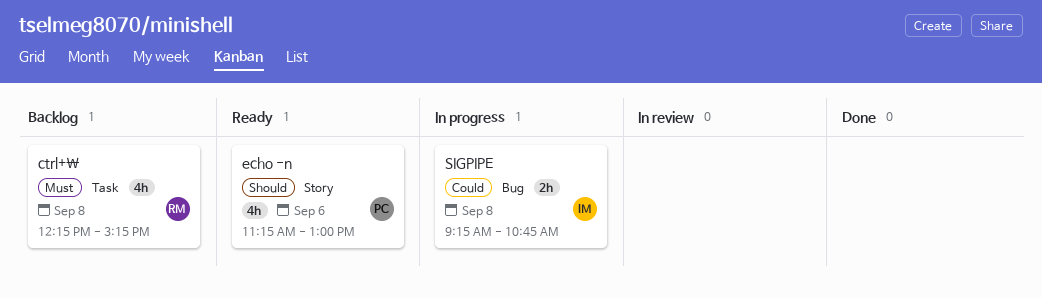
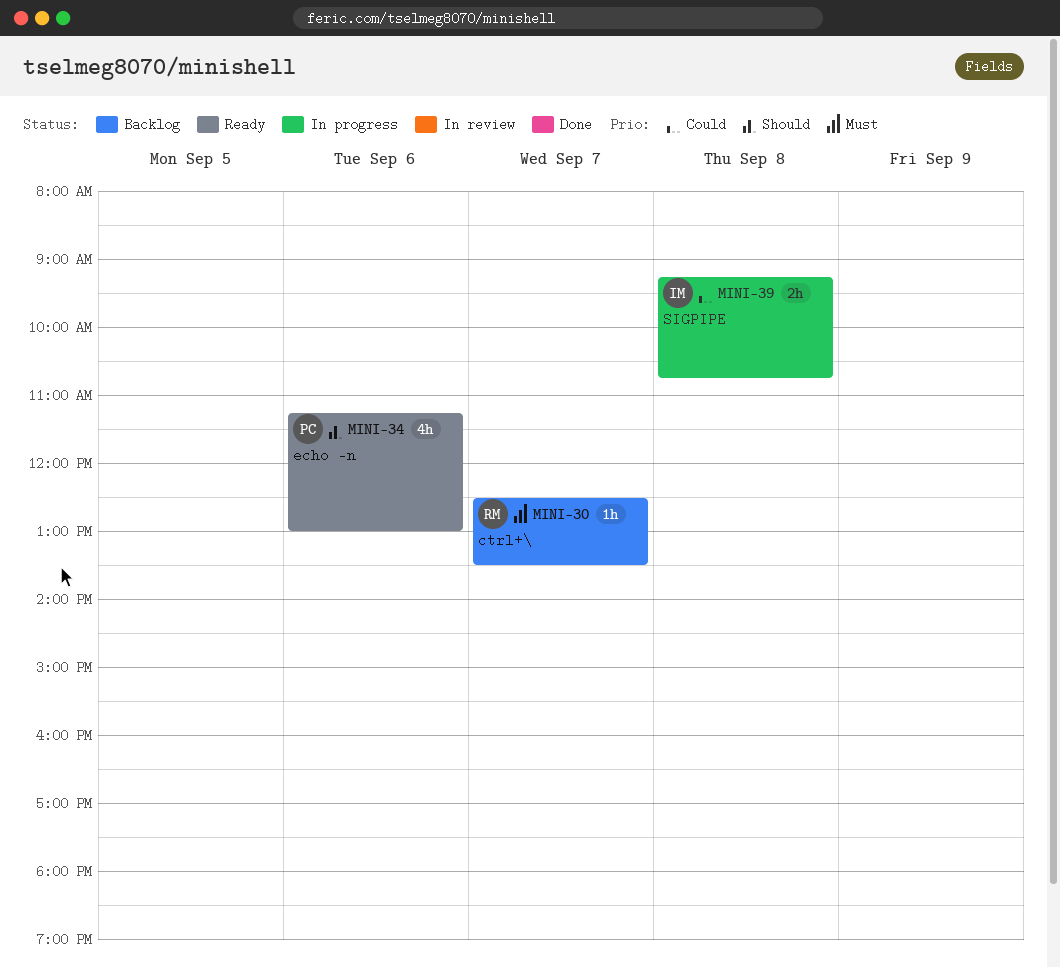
ctrl+\, estimate: 4h -> 1h
ctrl+\, day: Sep 8 -> Sep 7
ctrl+\, begins: 12:15 -> 12:30
ctrl+\, ends: 15:15 -> 13:30

